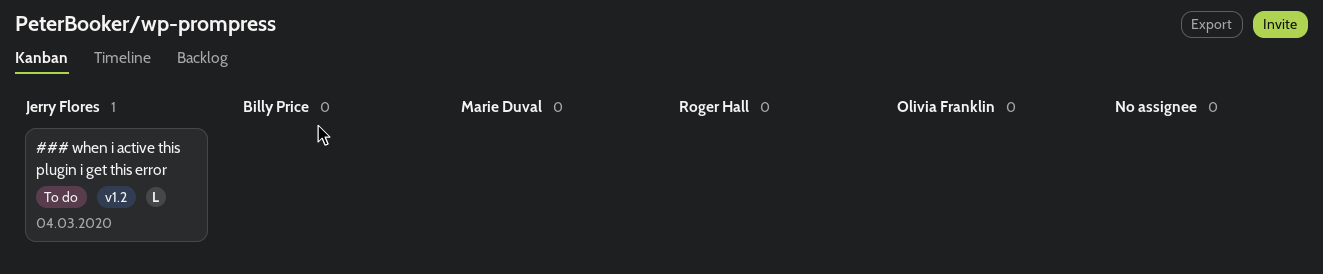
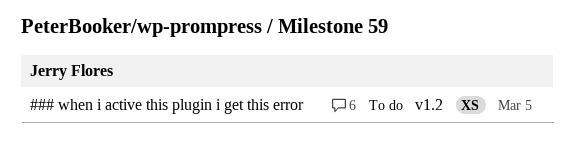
### when i active this plugin i get this error, estimate: L -> XS
### when i active this plugin i get this error, due: Mar 4 -> Mar 5

